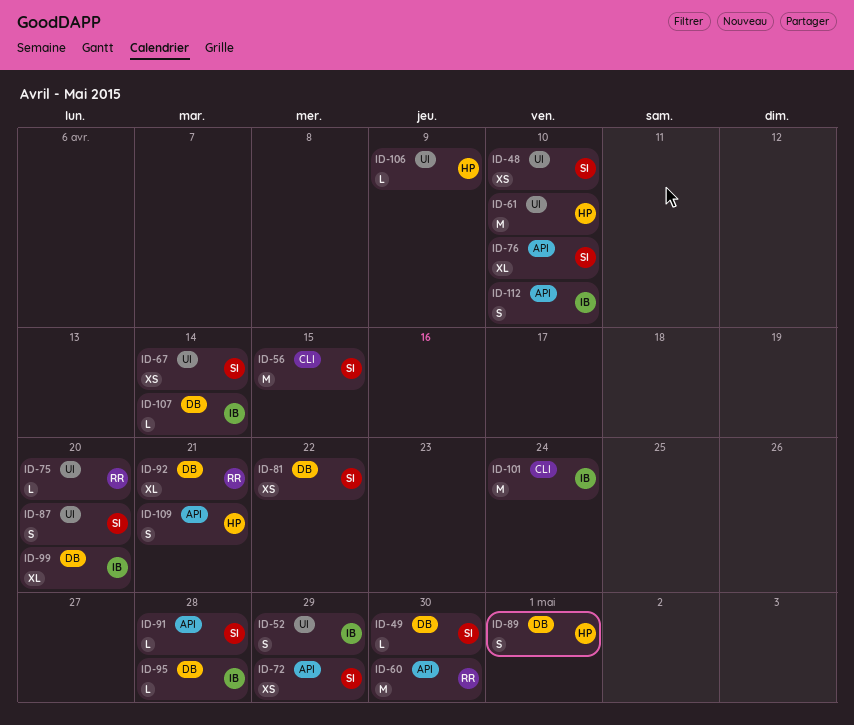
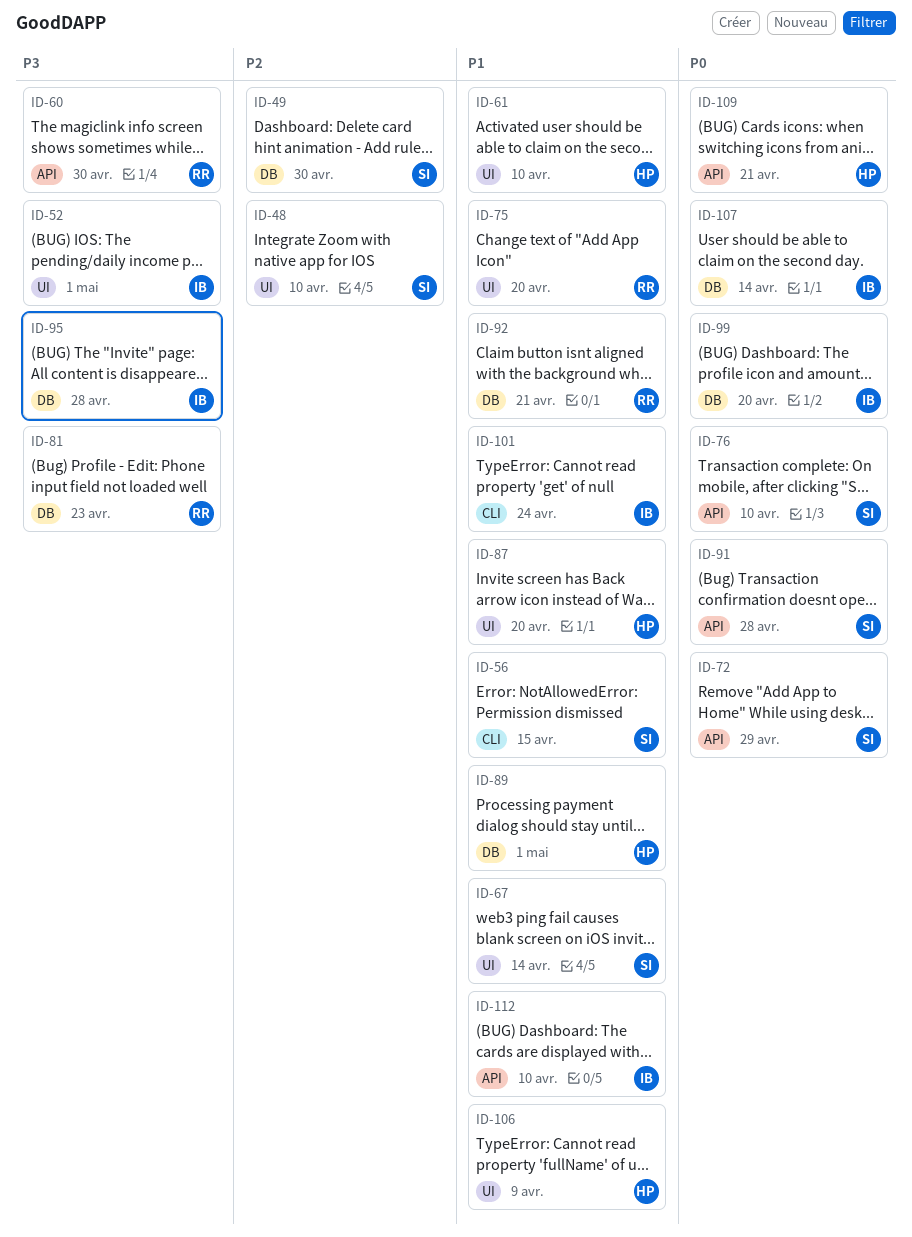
ID-52, due: Apr 29 -> May 1
ID-81, owner: SI -> RR
ID-81, due: Apr 22 -> Apr 23
ID-87, owner: SI -> HP

